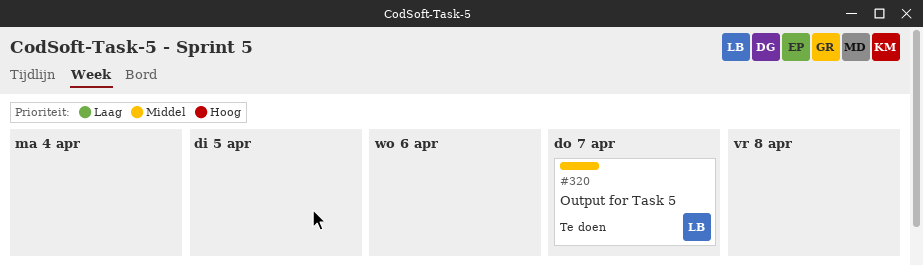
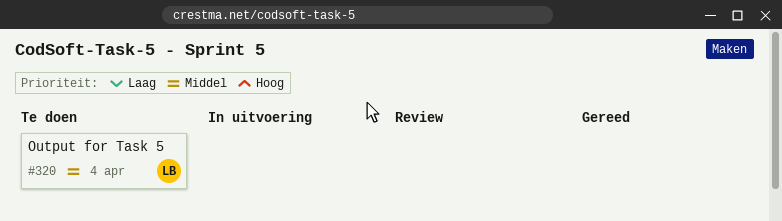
#320, due: Apr 7 -> Apr 4

